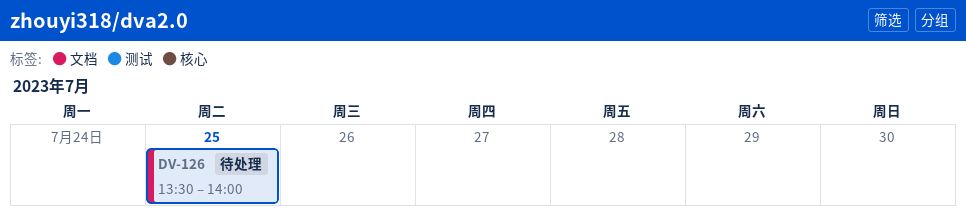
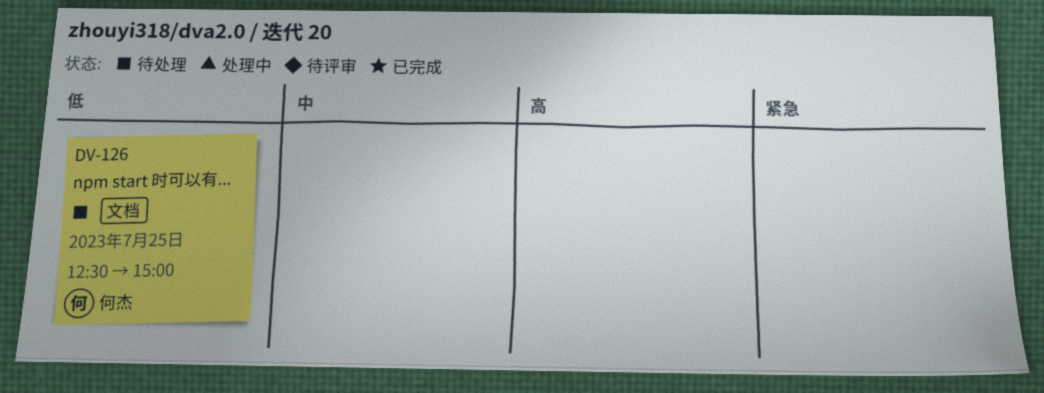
DV-126, begins: 13:30 -> 12:30
DV-126, ends: 14:00 -> 15:00

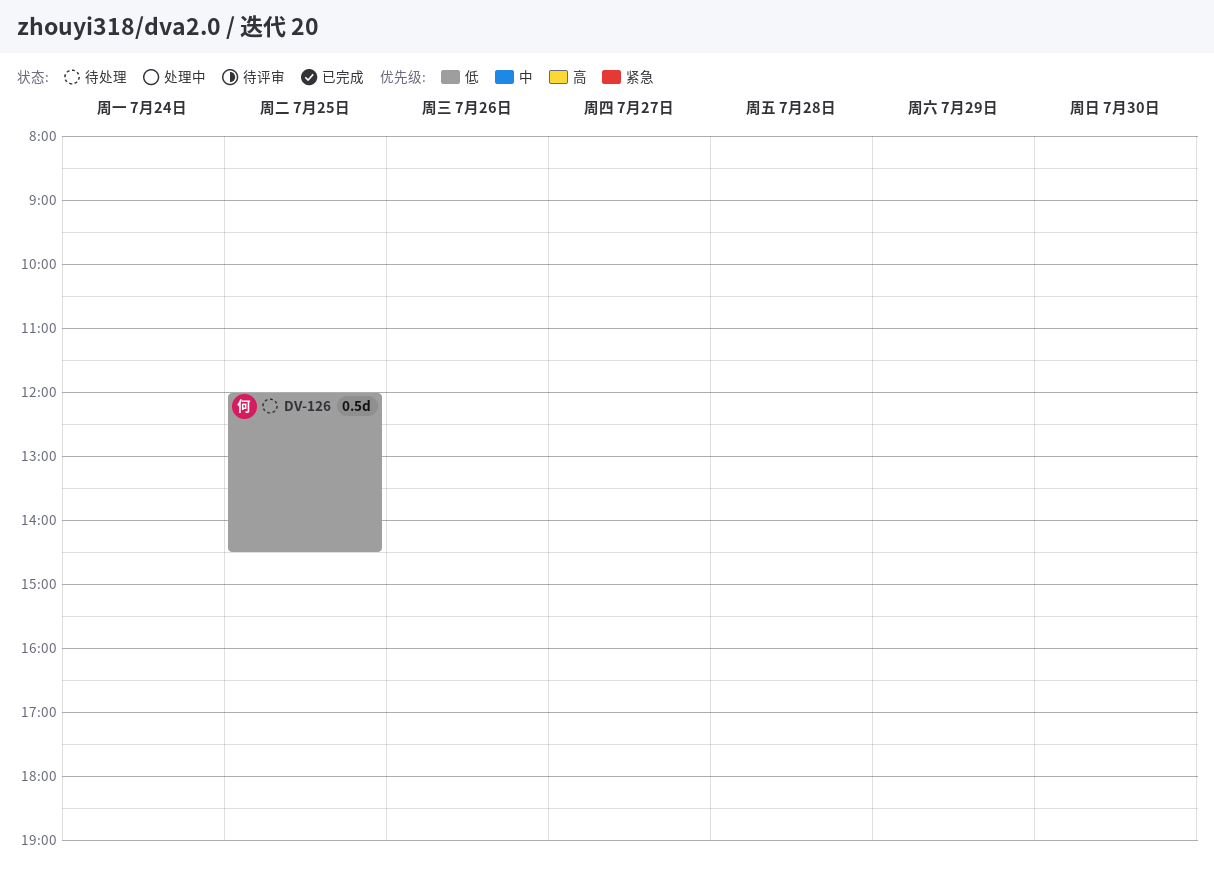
DV-126, begins: 12:30 -> 12:00
DV-126, ends: 15:00 -> 14:30

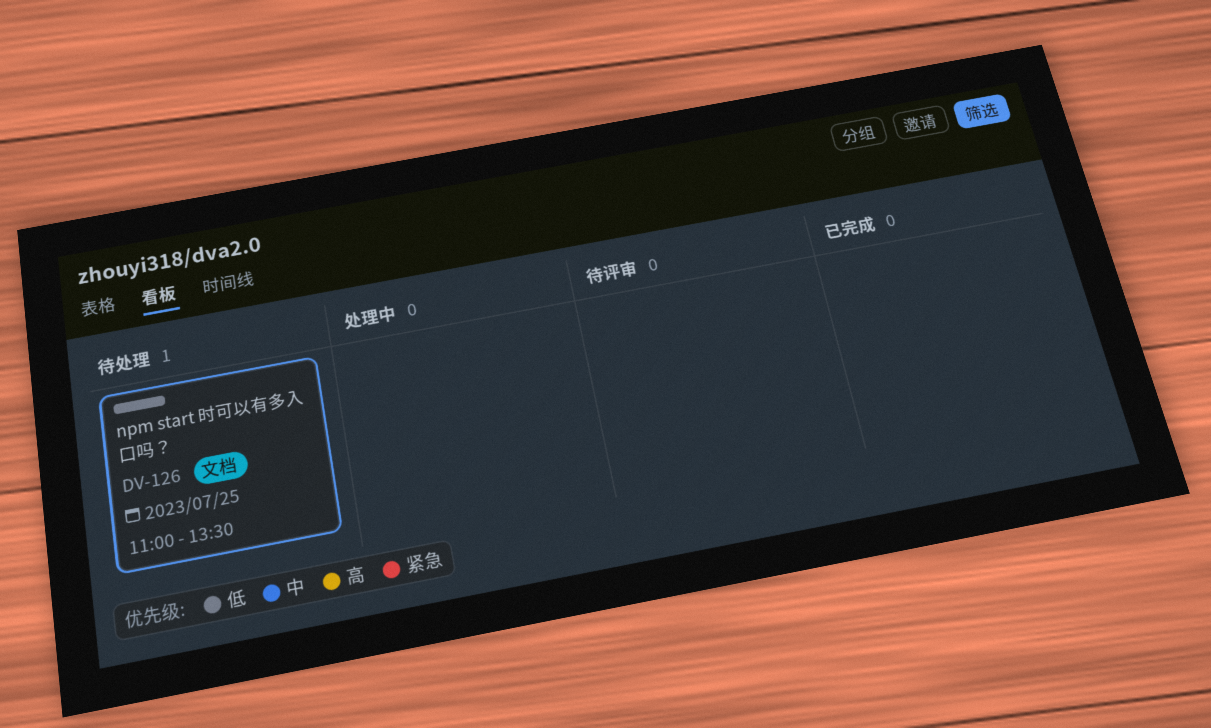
DV-126, begins: 12:00 -> 11:00
DV-126, ends: 14:30 -> 13:30

